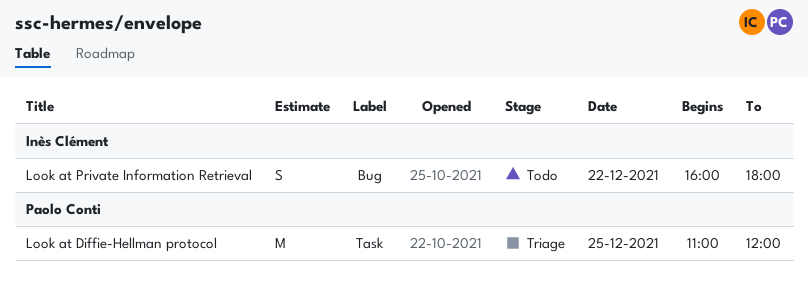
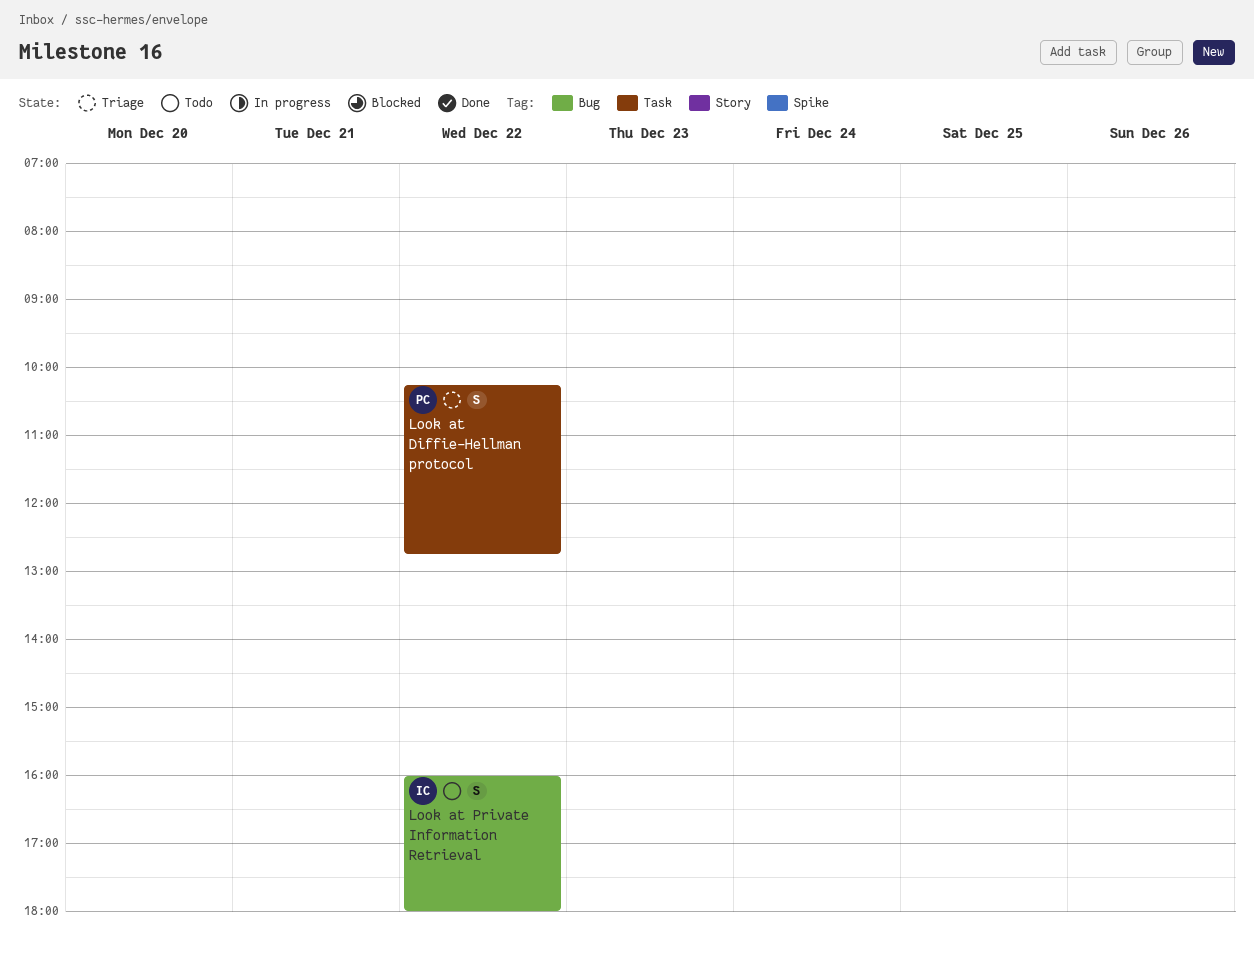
Look at Diffie-Hellman protocol, estimate: M -> S
Look at Diffie-Hellman protocol, day: Dec 25 -> Dec 22
Look at Diffie-Hellman protocol, begins: 11:00 -> 10:15
Look at Diffie-Hellman protocol, ends: 12:00 -> 12:45

